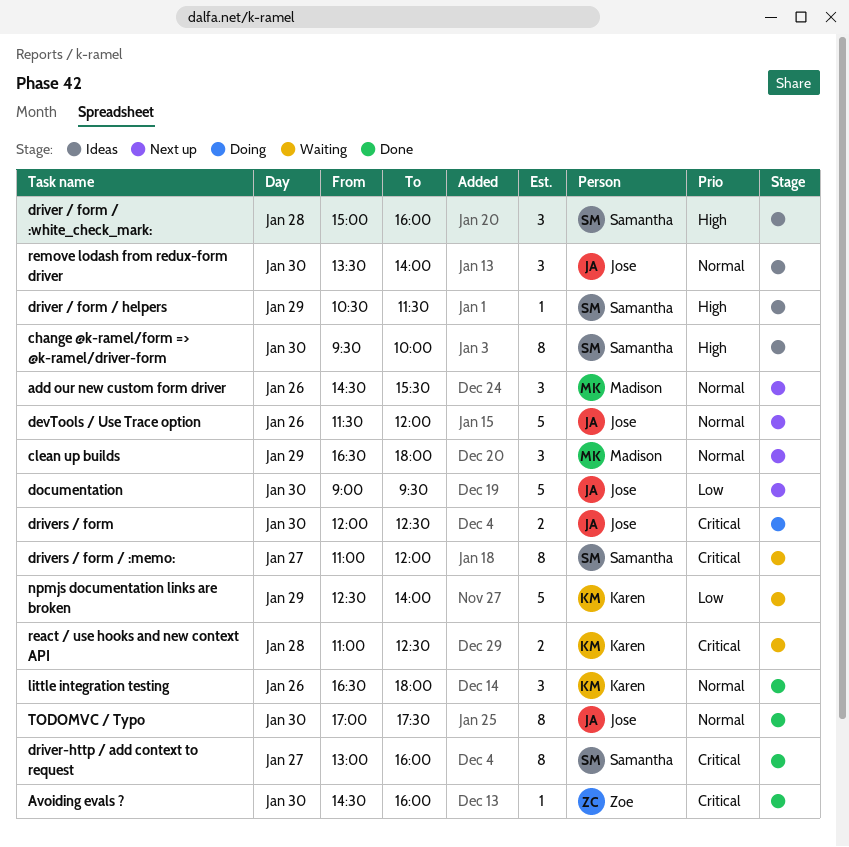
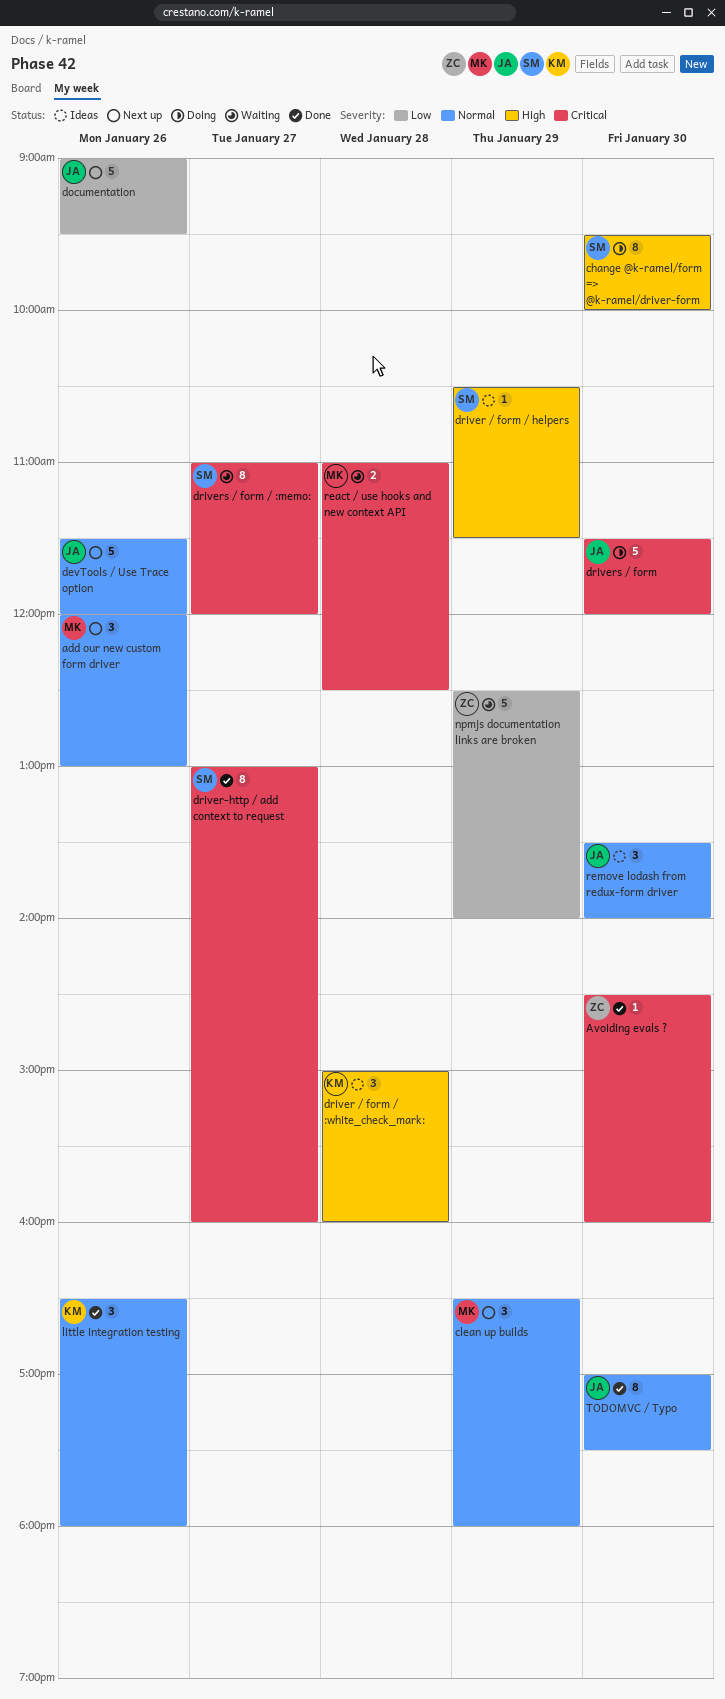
add our new custom form driver, begins: 14:30 -> 12:00
add our new custom form driver, ends: 15:30 -> 13:00
change @k-ramel/form => @k-ramel/driver-form, status: Ideas -> Doing
documentation, day: Jan 30 -> Jan 26
driver / form / :white_check_mark:, owner: Samantha -> Karen
drivers / form, estimate: 2 -> 5
drivers / form, begins: 12:00 -> 11:30
drivers / form, ends: 12:30 -> 12:00
npmjs documentation links are broken, owner: Karen -> Zoe
react / use hooks and new context API, owner: Karen -> Madison

